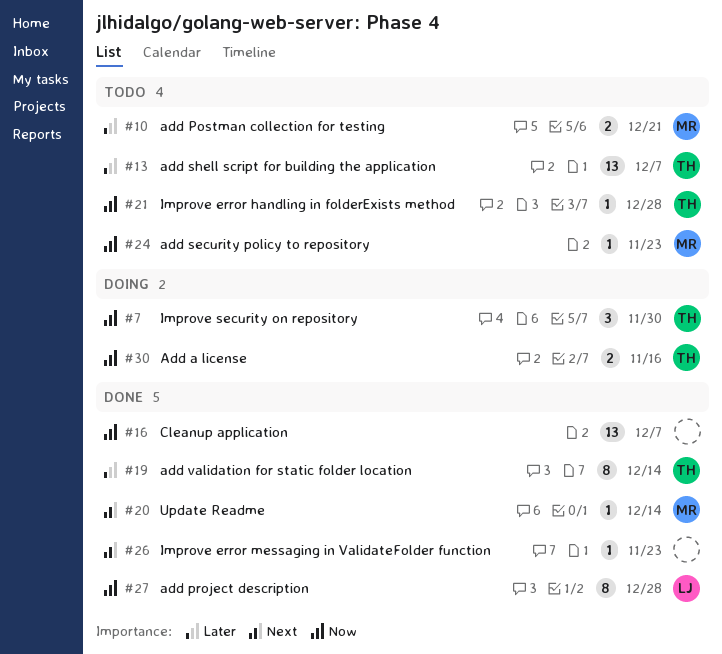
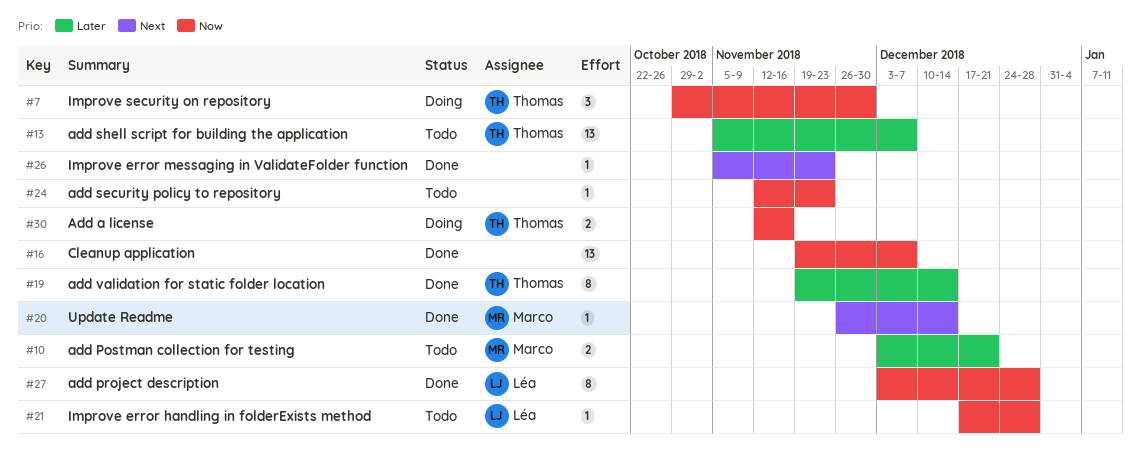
#21, owner: Thomas -> Léa
#24, owner: Marco -> none

